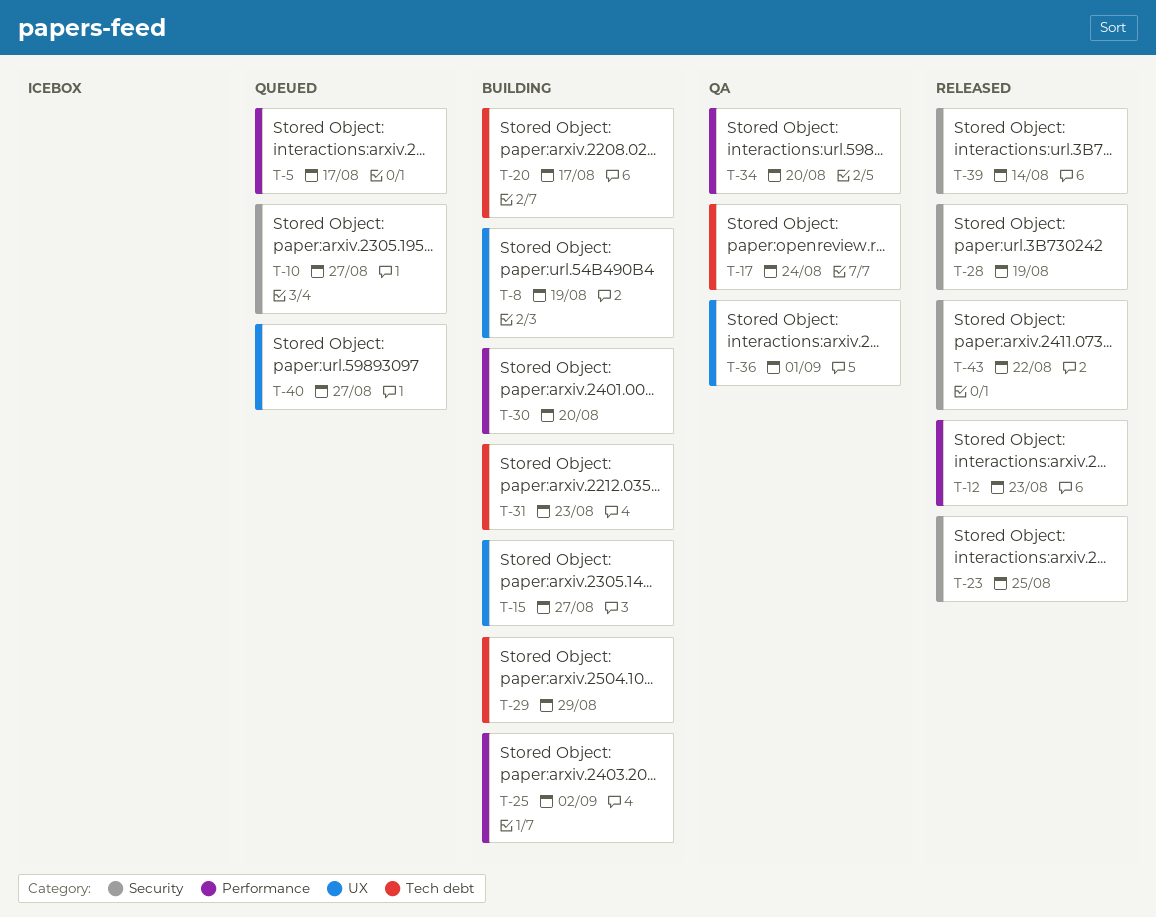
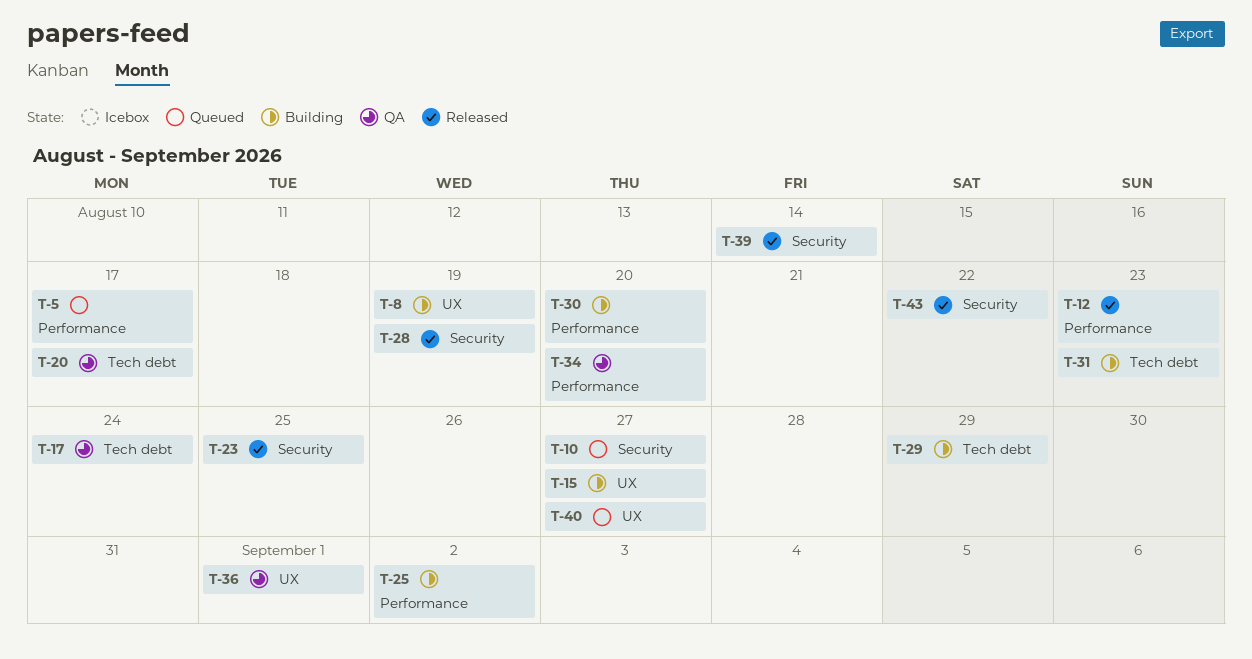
T-20, status: Building -> QA

